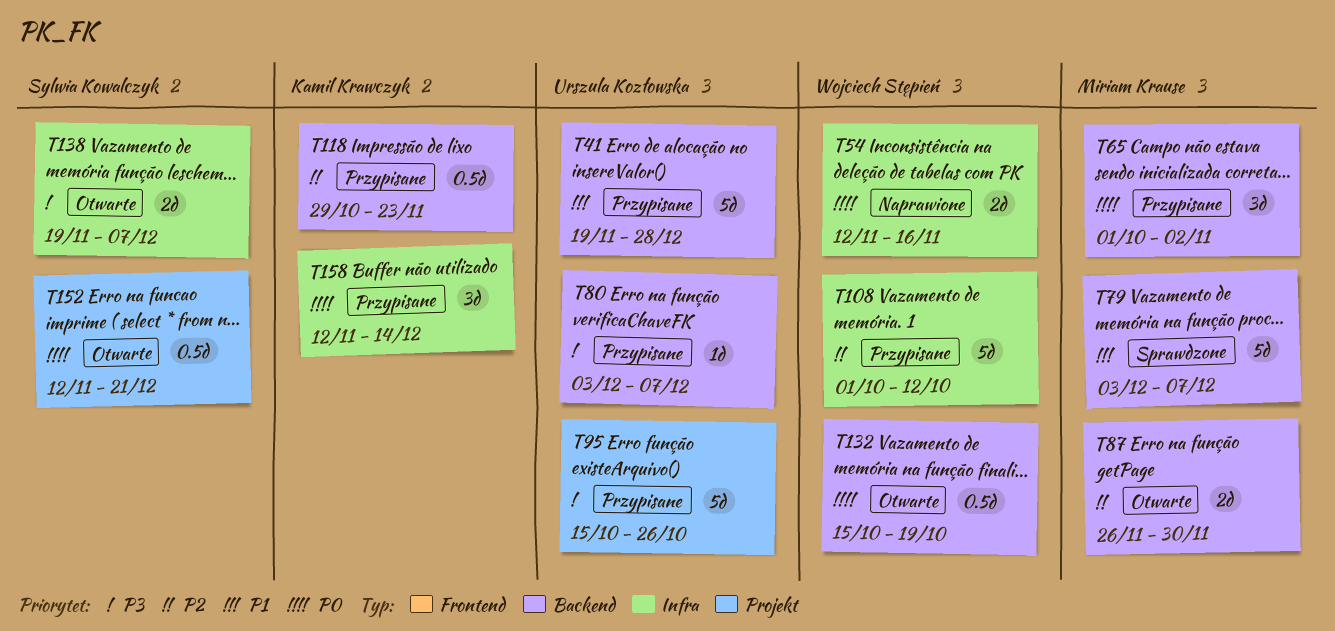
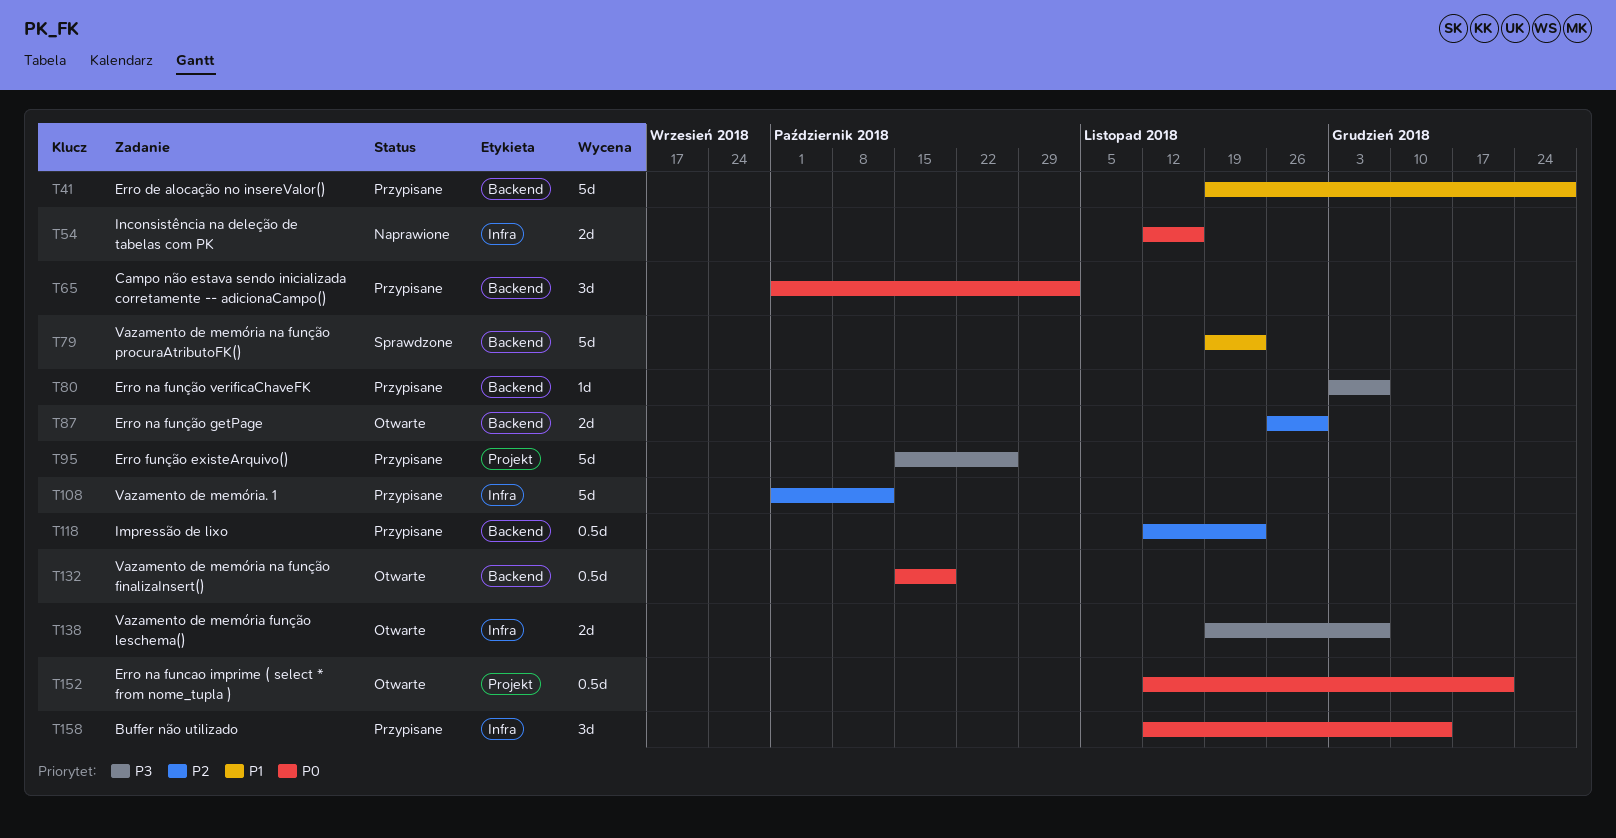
T79, start: Dec 3 -> Nov 19
T79, due: Dec 7 -> Nov 23
T118, start: Oct 29 -> Nov 12

